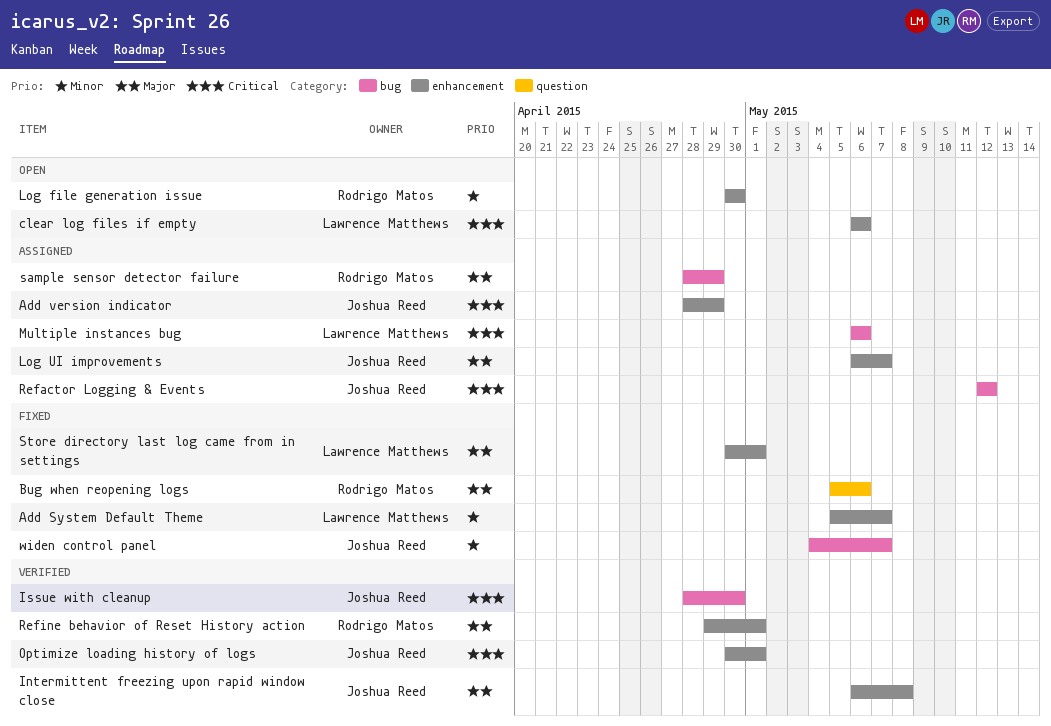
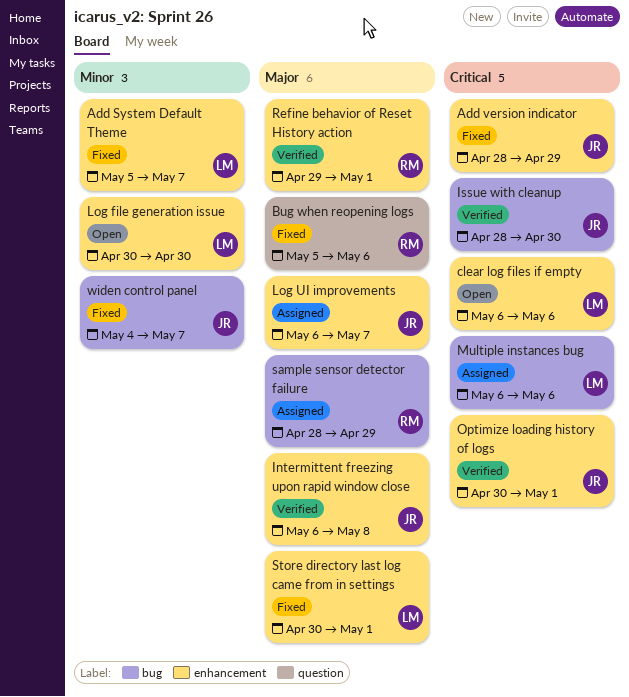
Add version indicator, status: Assigned -> Fixed
Log file generation issue, owner: Rodrigo Matos -> Lawrence Matthews
Refactor Logging & Events: present -> none

